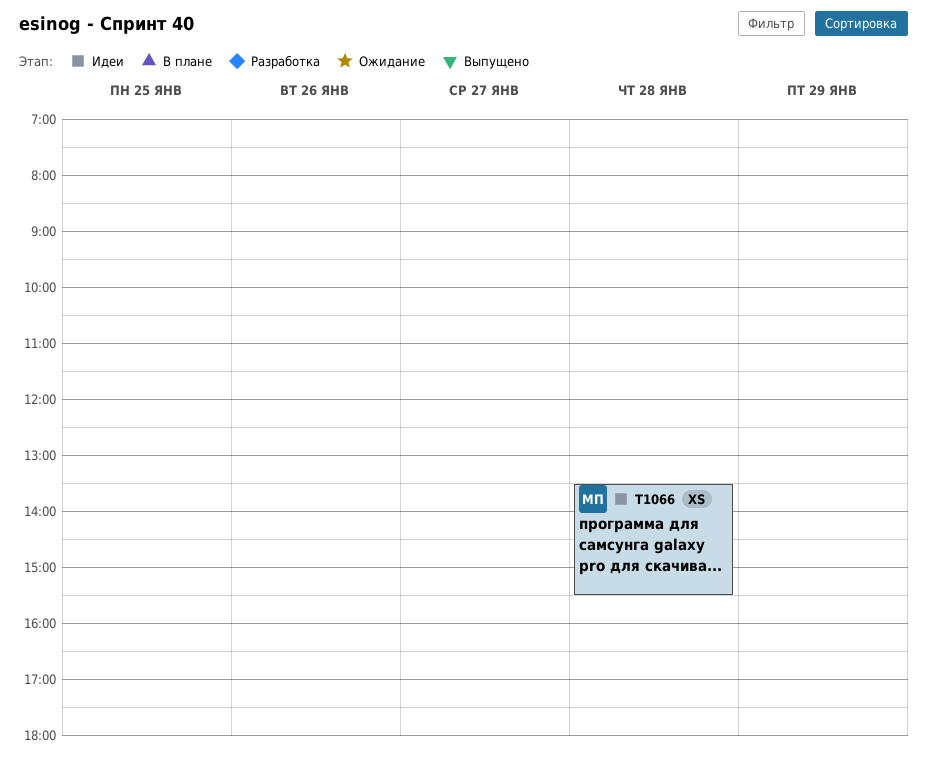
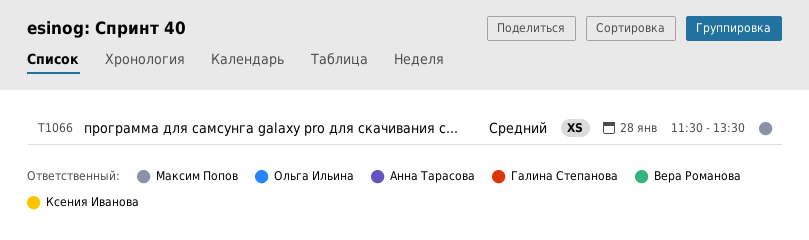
T1066, begins: 13:30 -> 11:30
T1066, ends: 15:30 -> 13:30

